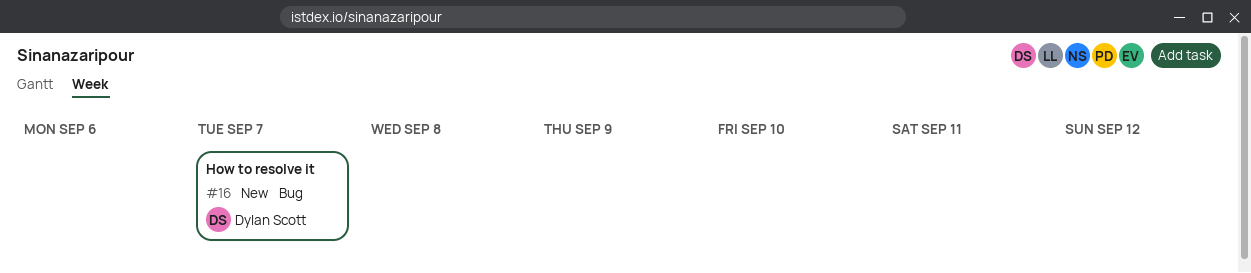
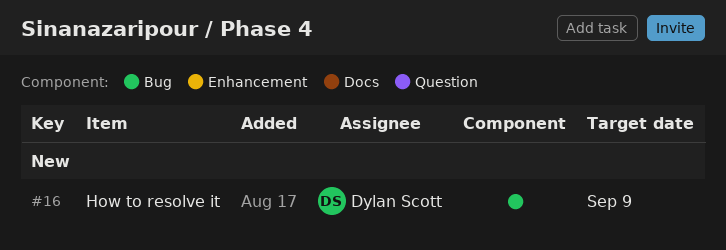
#16, due: Sep 7 -> Sep 9

